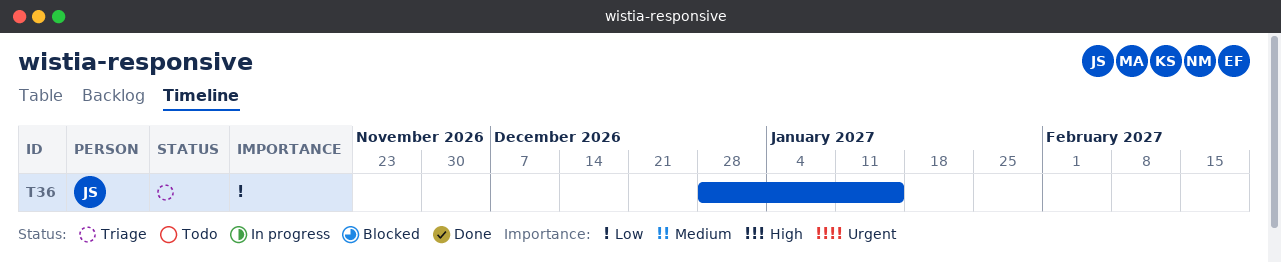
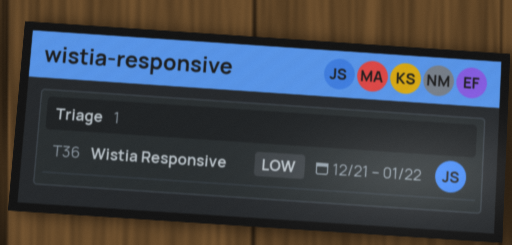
T36, start: Dec 28 -> Dec 21
T36, due: Jan 15 -> Jan 22

